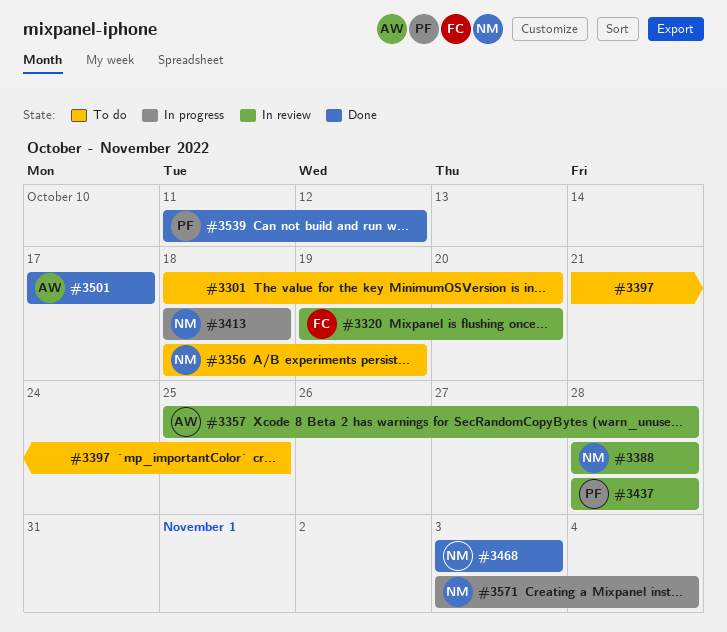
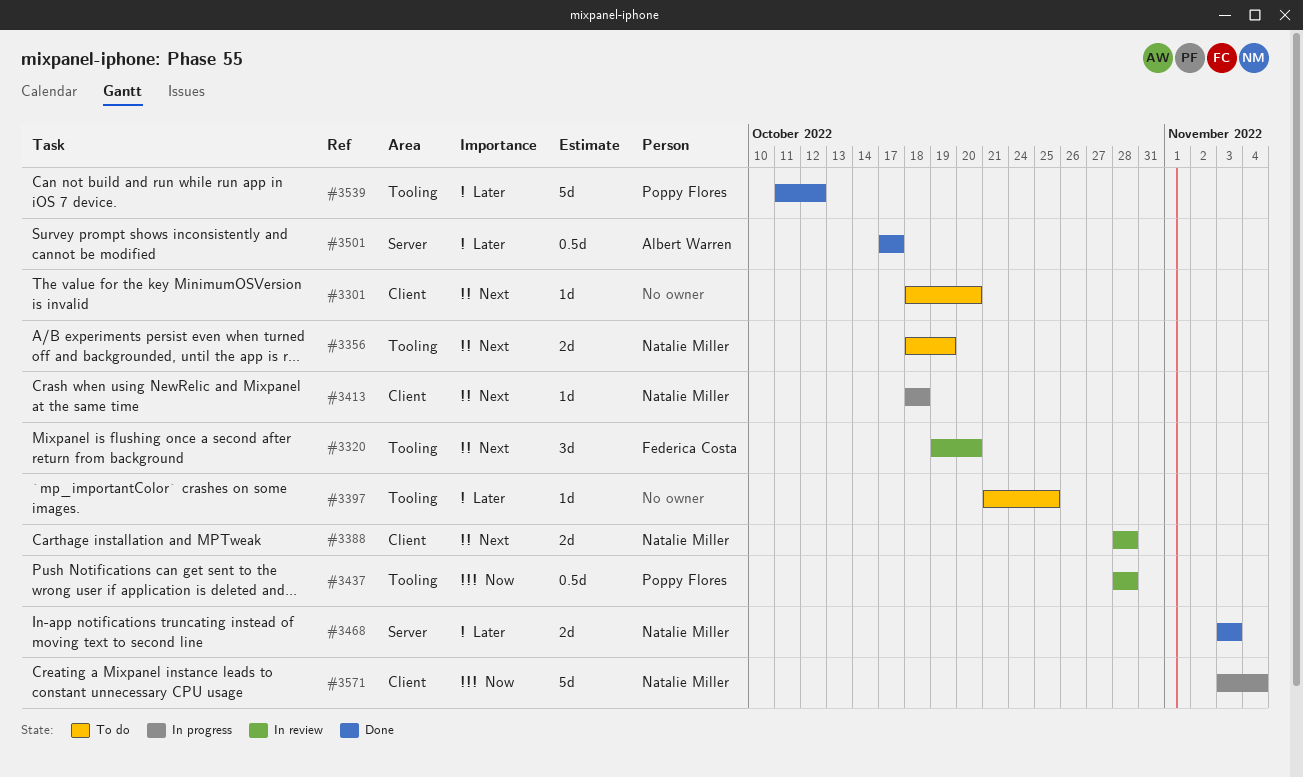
#3357: present -> none

